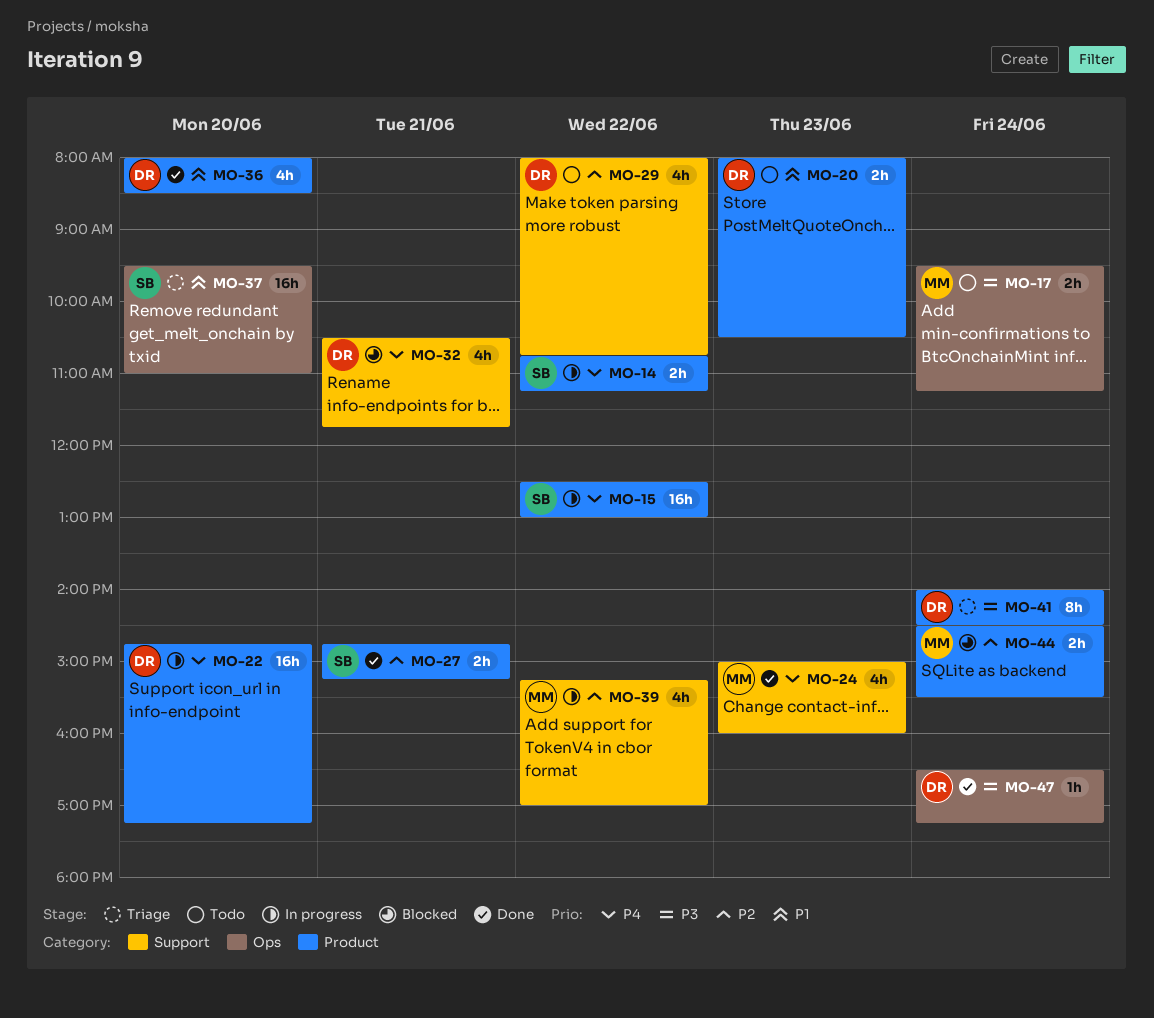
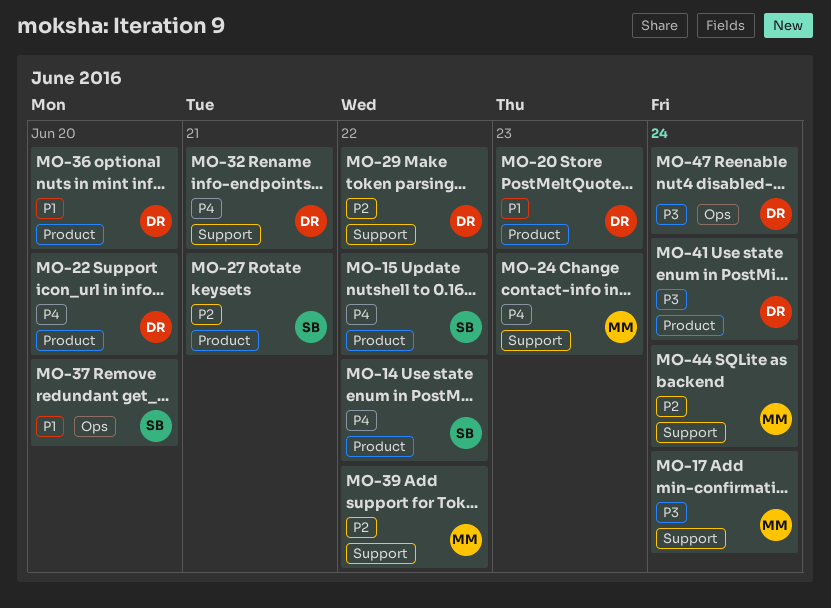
MO-17, label: Ops -> Support
MO-44, label: Product -> Support

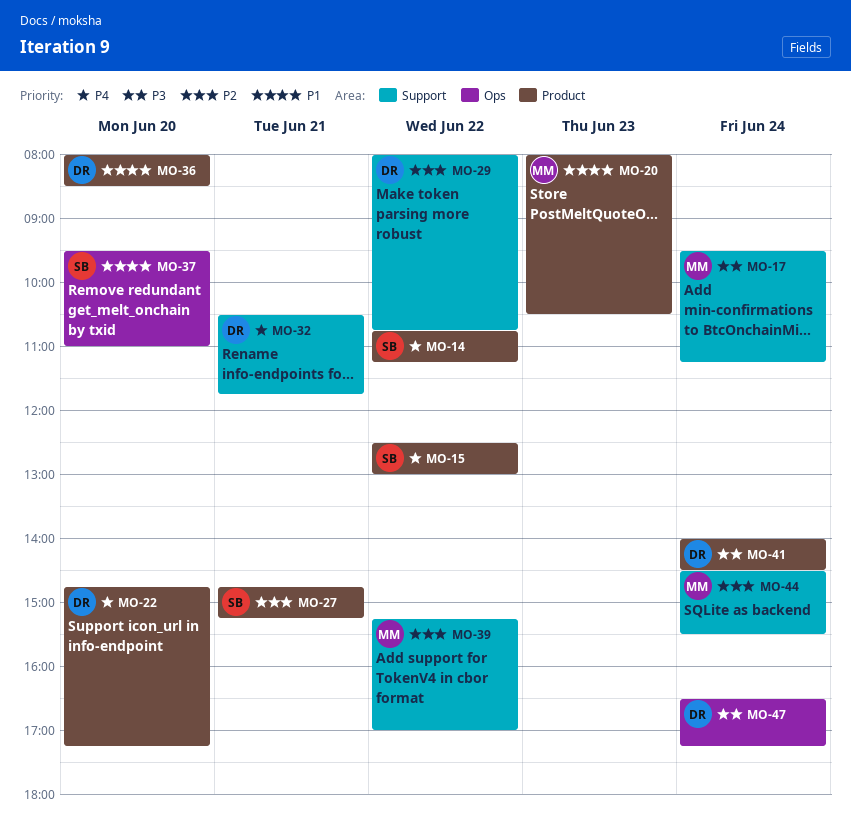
MO-20, owner: DR -> MM
MO-24: present -> none

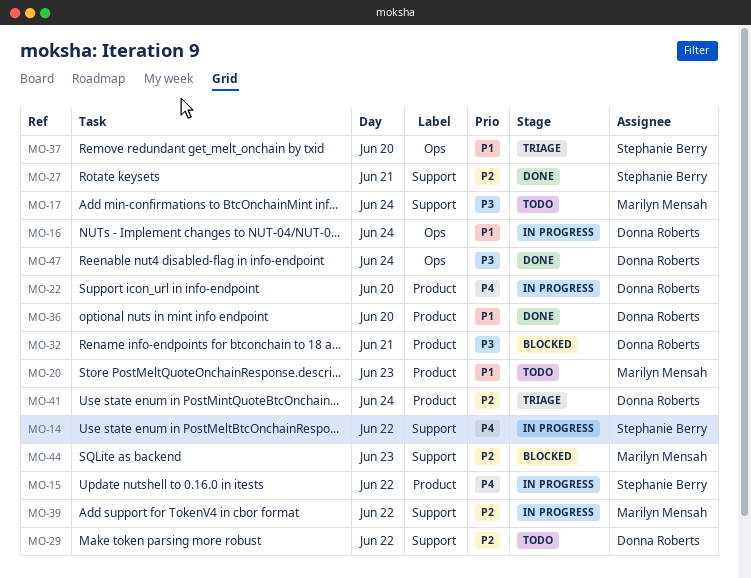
MO-14, label: Product -> Support
MO-16: none -> present
MO-27, label: Product -> Support
MO-32, priority: P4 -> P3
MO-32, label: Support -> Product
MO-41, priority: P3 -> P2
MO-44, day: Jun 24 -> Jun 23

